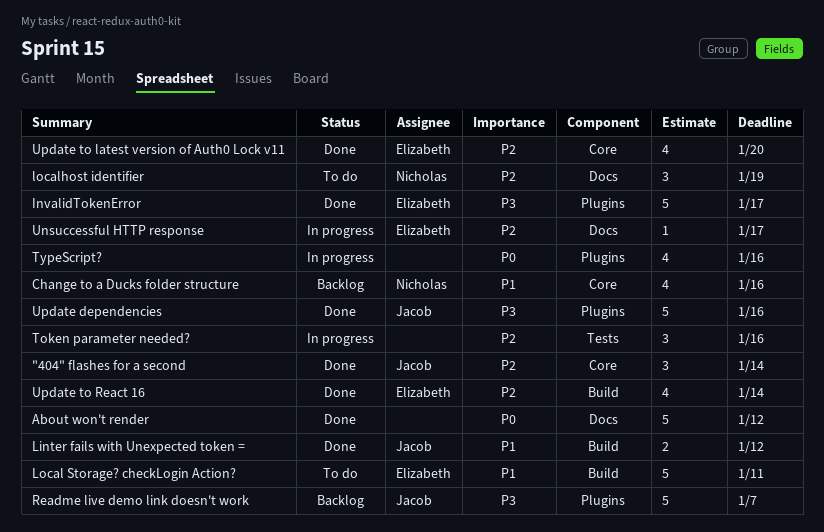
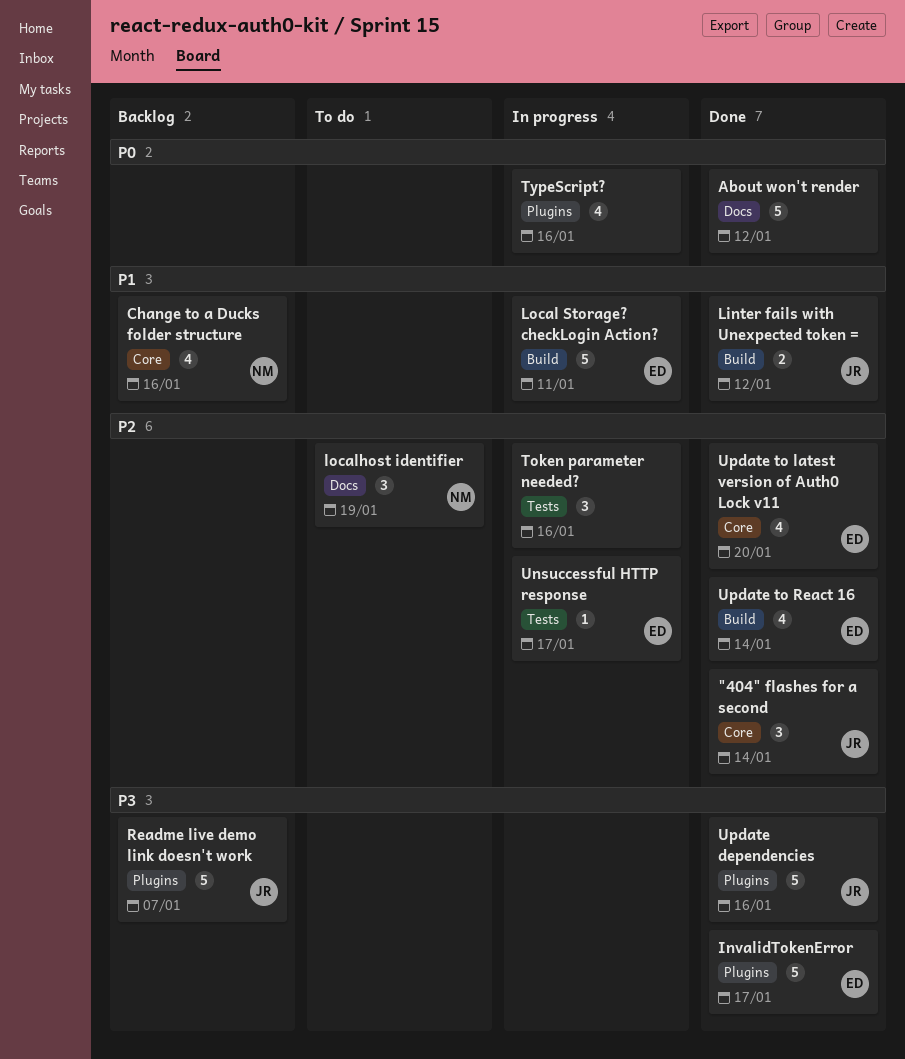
Local Storage? checkLogin Action?, status: To do -> In progress
Unsuccessful HTTP response, label: Docs -> Tests

